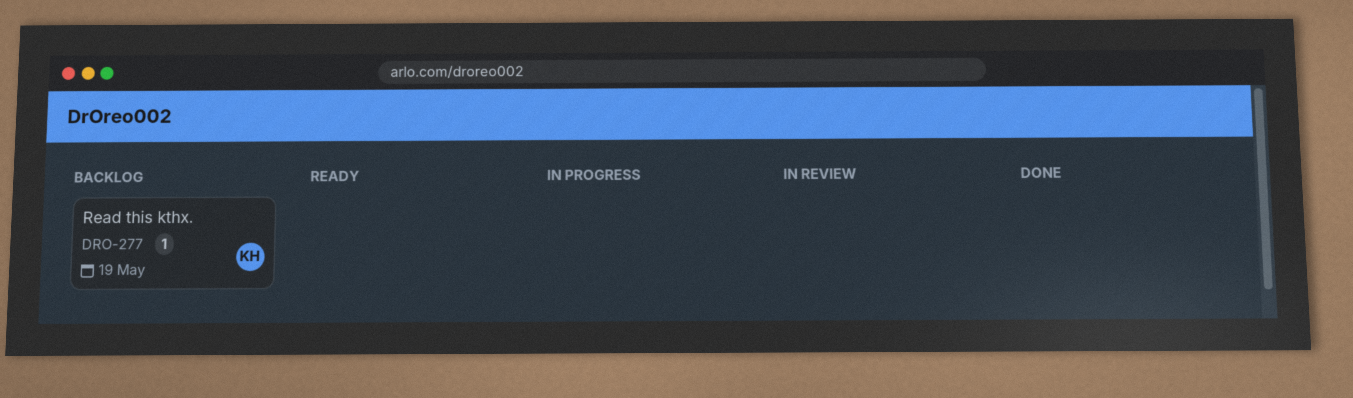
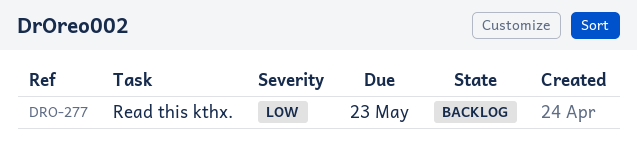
DRO-277, due: May 19 -> May 23

